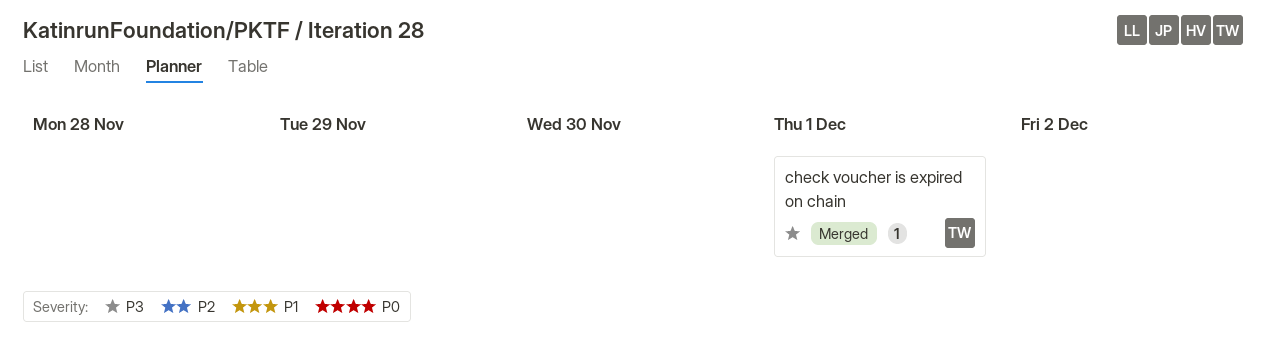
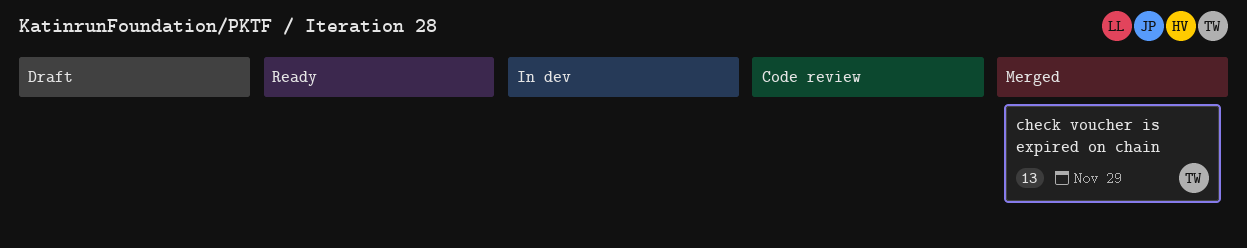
check voucher is expired on chain, estimate: 1 -> 13
check voucher is expired on chain, due: Dec 1 -> Nov 29

